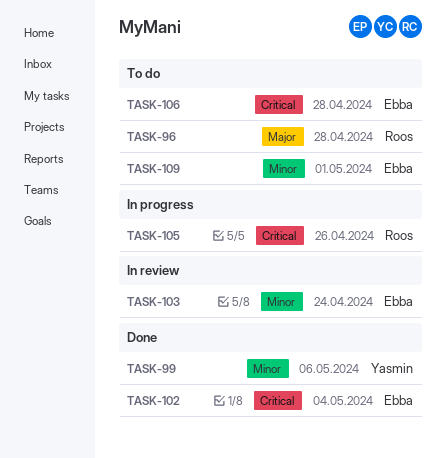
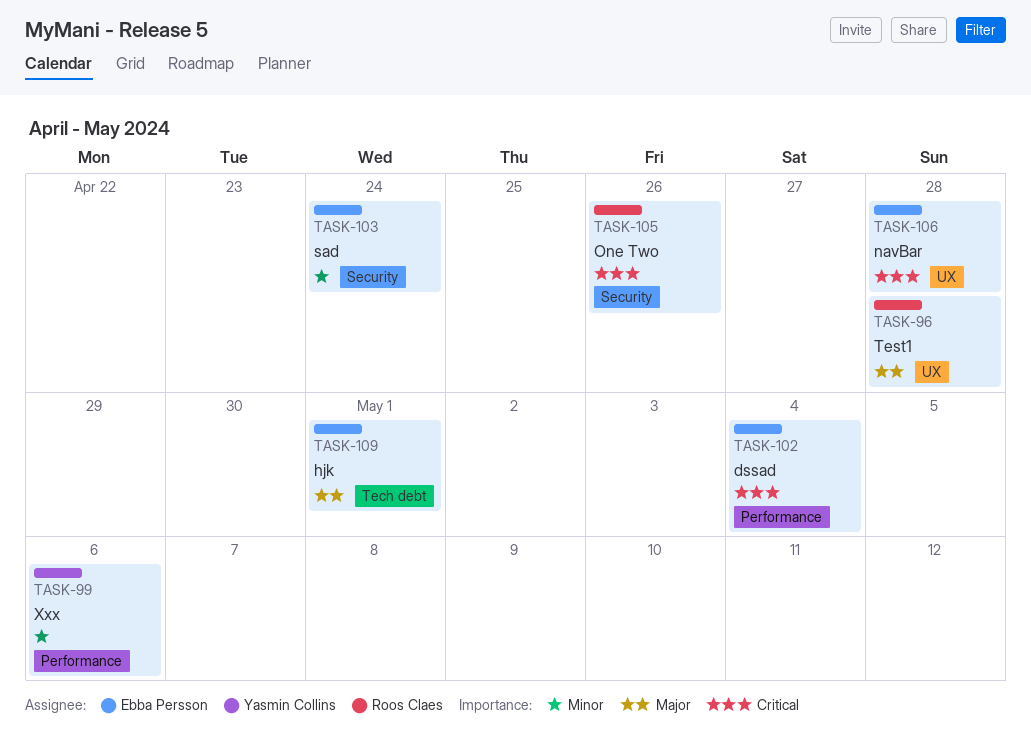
TASK-109, priority: Minor -> Major

